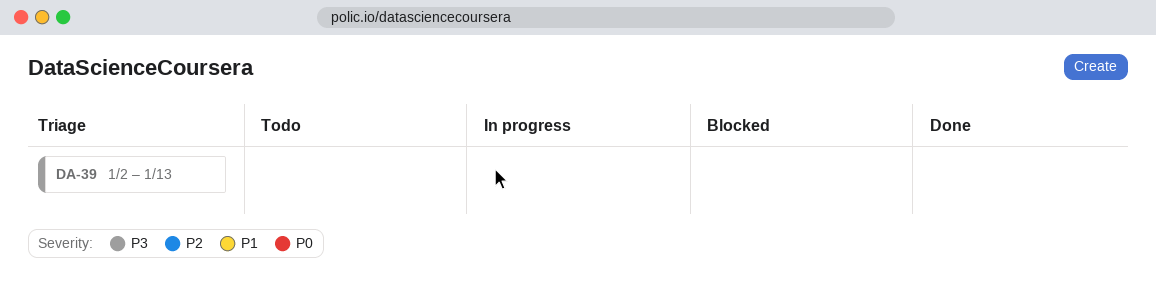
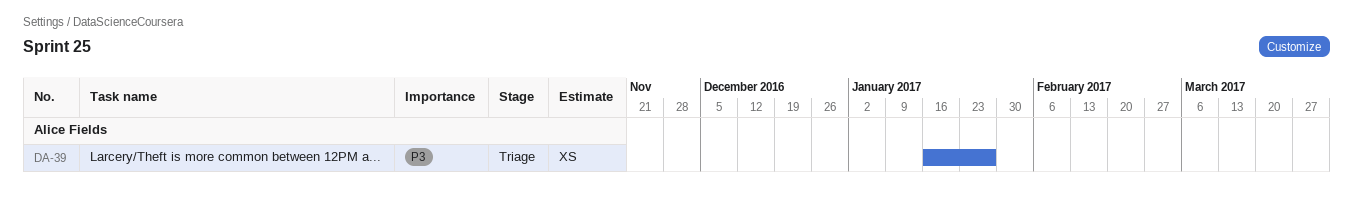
DA-39, start: Jan 2 -> Jan 16
DA-39, due: Jan 13 -> Jan 27

